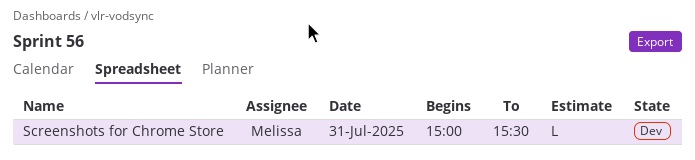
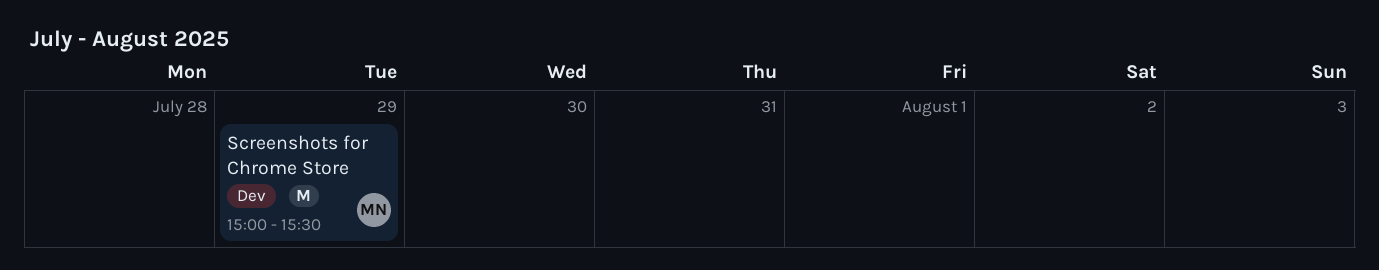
Screenshots for Chrome Store, estimate: L -> M
Screenshots for Chrome Store, day: Jul 31 -> Jul 29

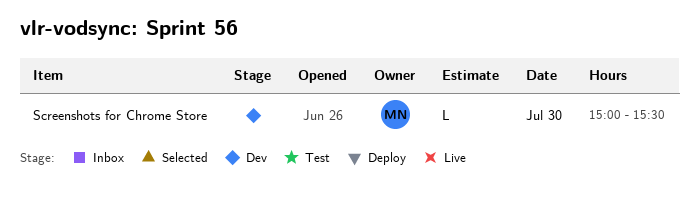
Screenshots for Chrome Store, estimate: M -> L
Screenshots for Chrome Store, day: Jul 29 -> Jul 30

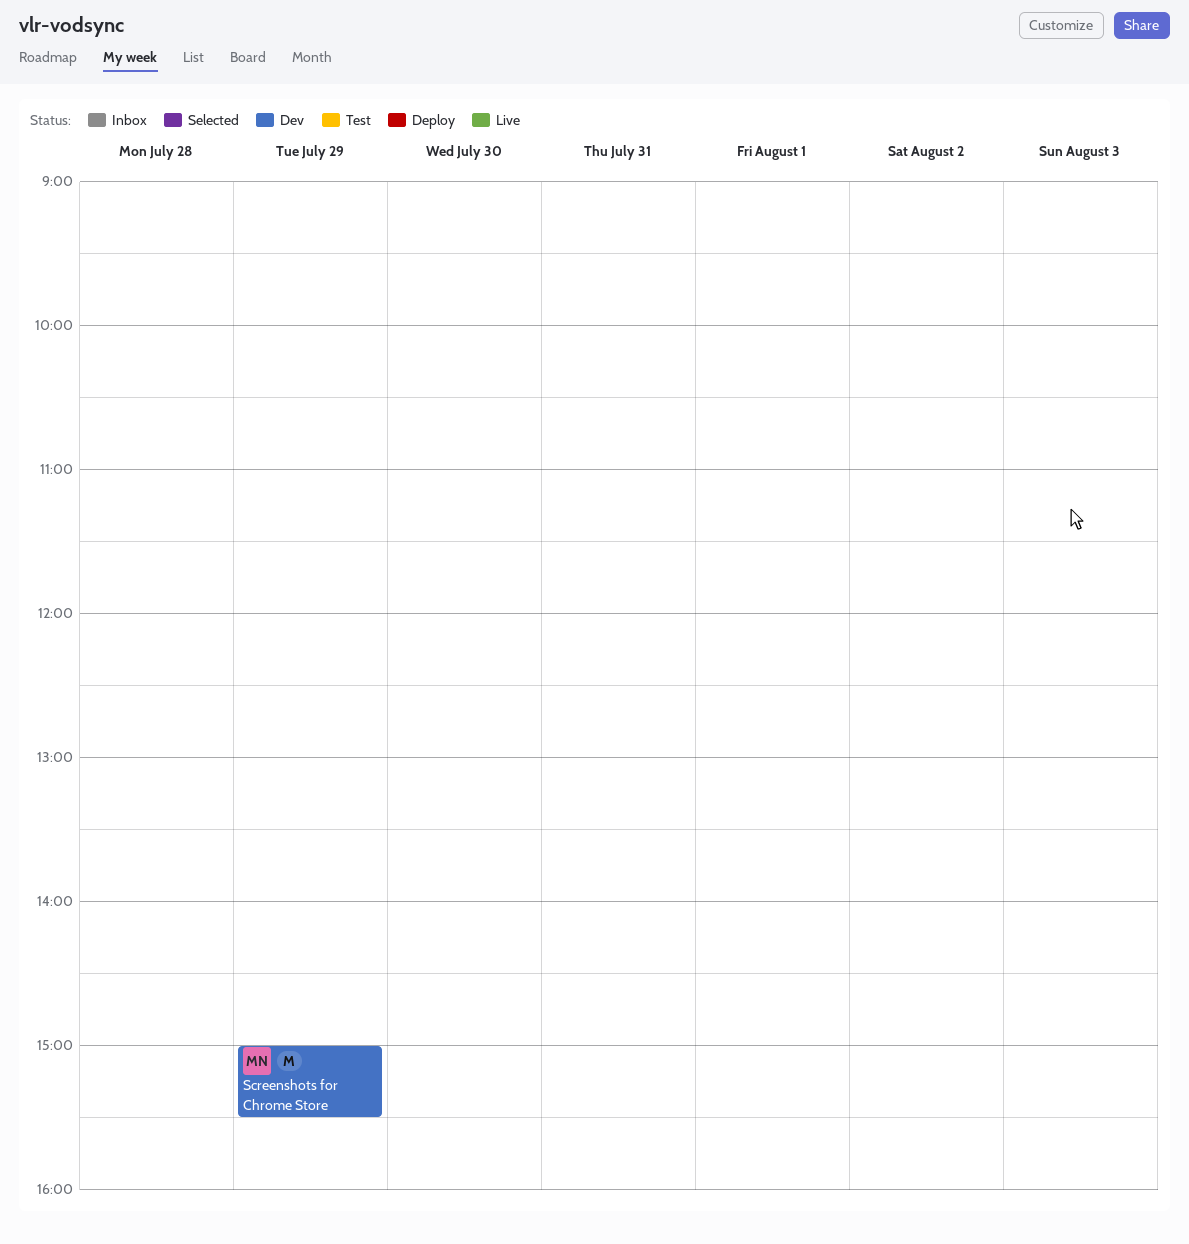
Screenshots for Chrome Store, estimate: L -> M
Screenshots for Chrome Store, day: Jul 30 -> Jul 29

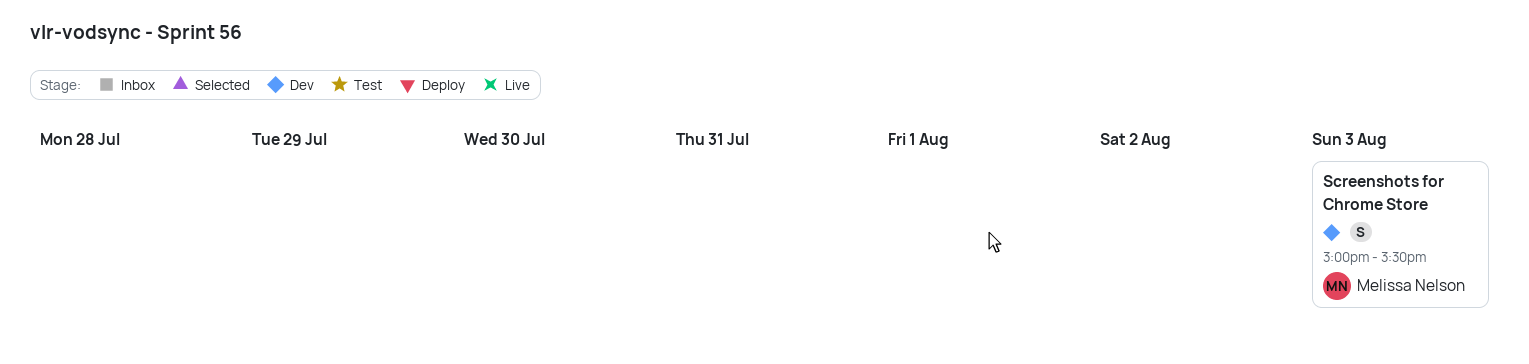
Screenshots for Chrome Store, estimate: M -> S
Screenshots for Chrome Store, day: Jul 29 -> Aug 3

